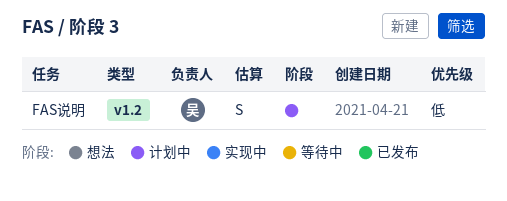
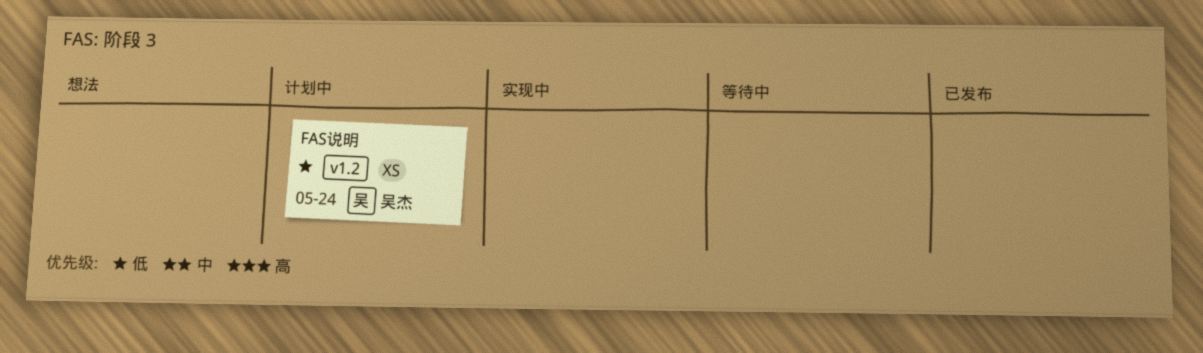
FAS说明, estimate: S -> XS

